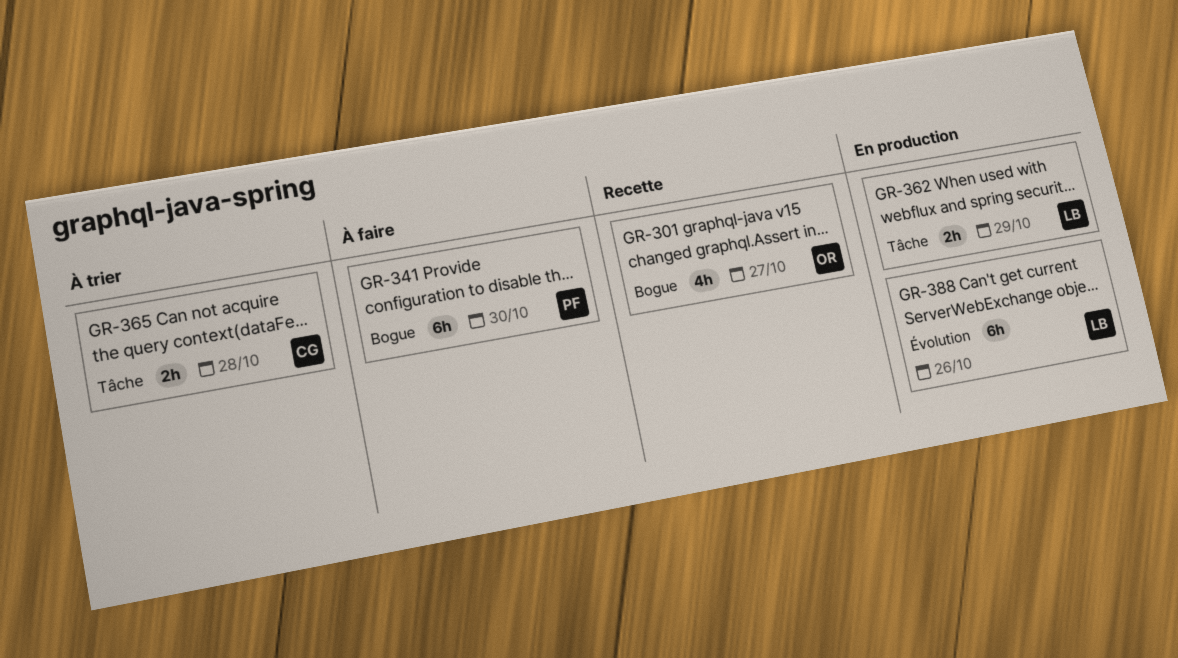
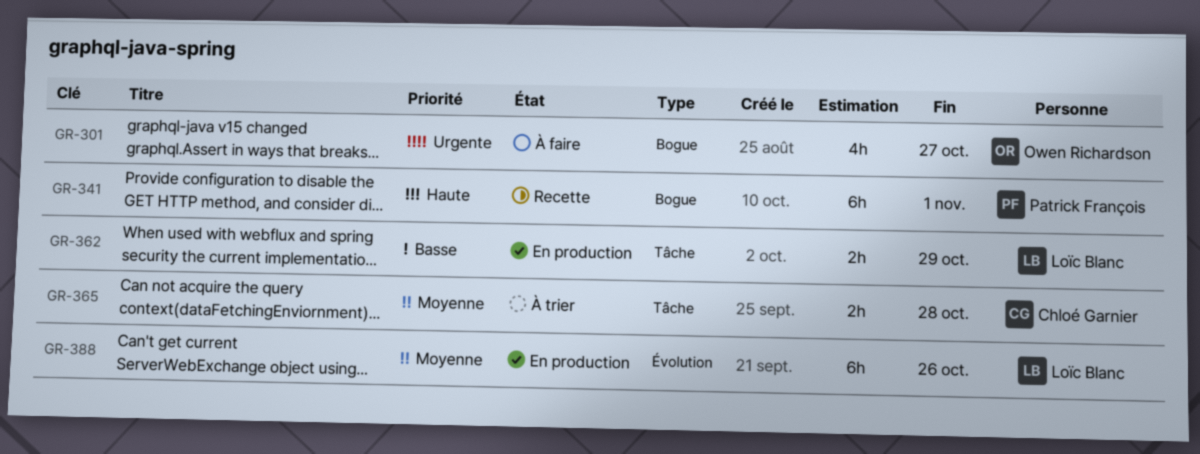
GR-301, status: Recette -> À faire
GR-341, status: À faire -> Recette
GR-341, due: Oct 30 -> Nov 1

